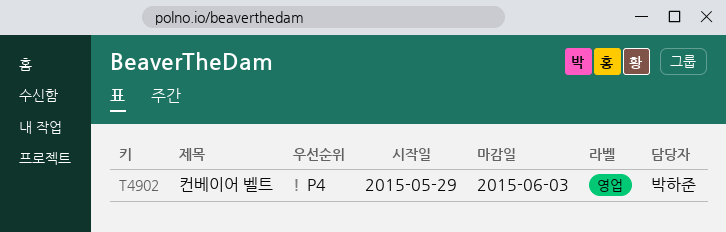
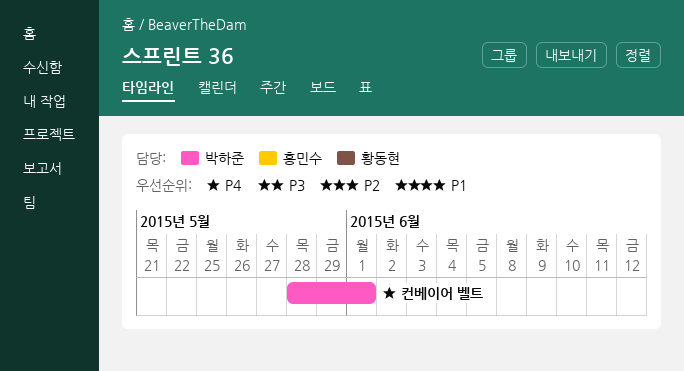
컨베이어 벨트, start: May 29 -> May 28
컨베이어 벨트, due: Jun 3 -> Jun 1

